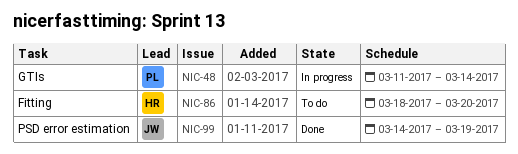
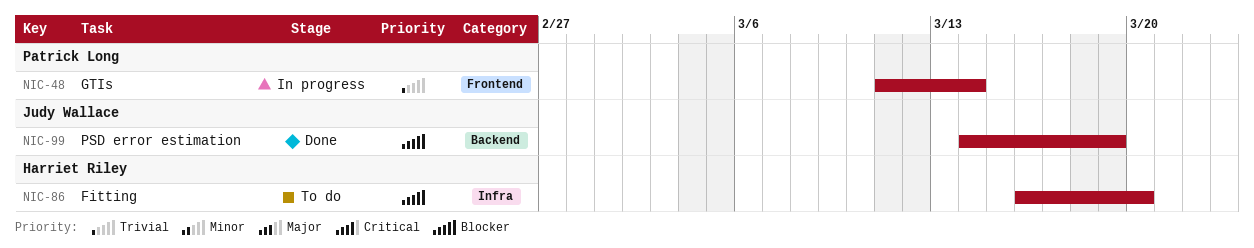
NIC-86, start: Mar 18 -> Mar 16

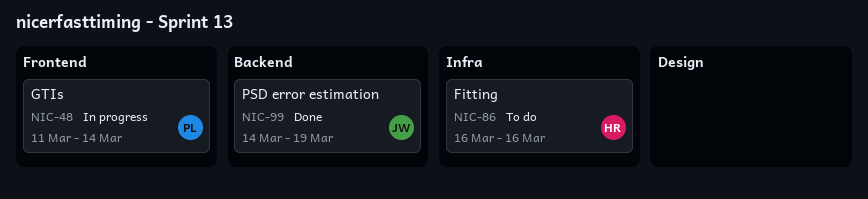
NIC-86, due: Mar 20 -> Mar 16

